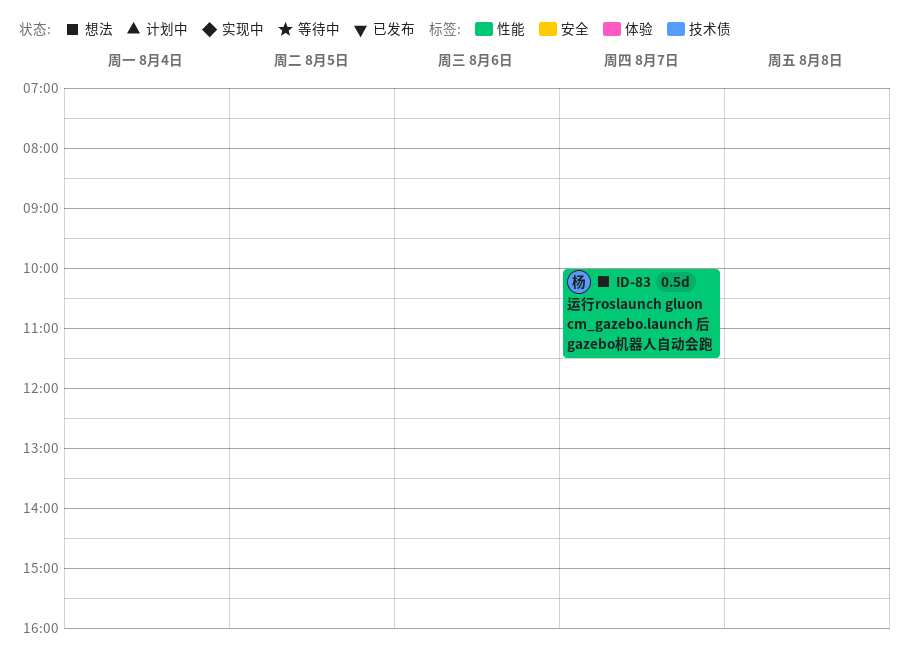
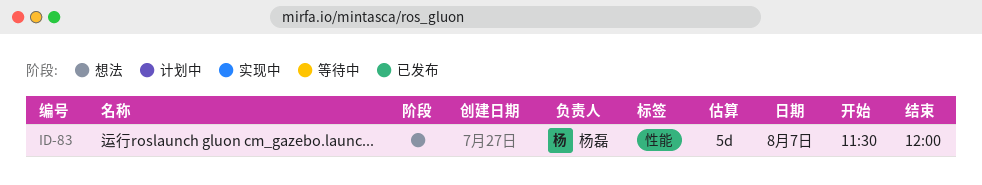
ID-83, estimate: 0.5d -> 5d
ID-83, begins: 10:00 -> 11:30
ID-83, ends: 11:30 -> 12:00

